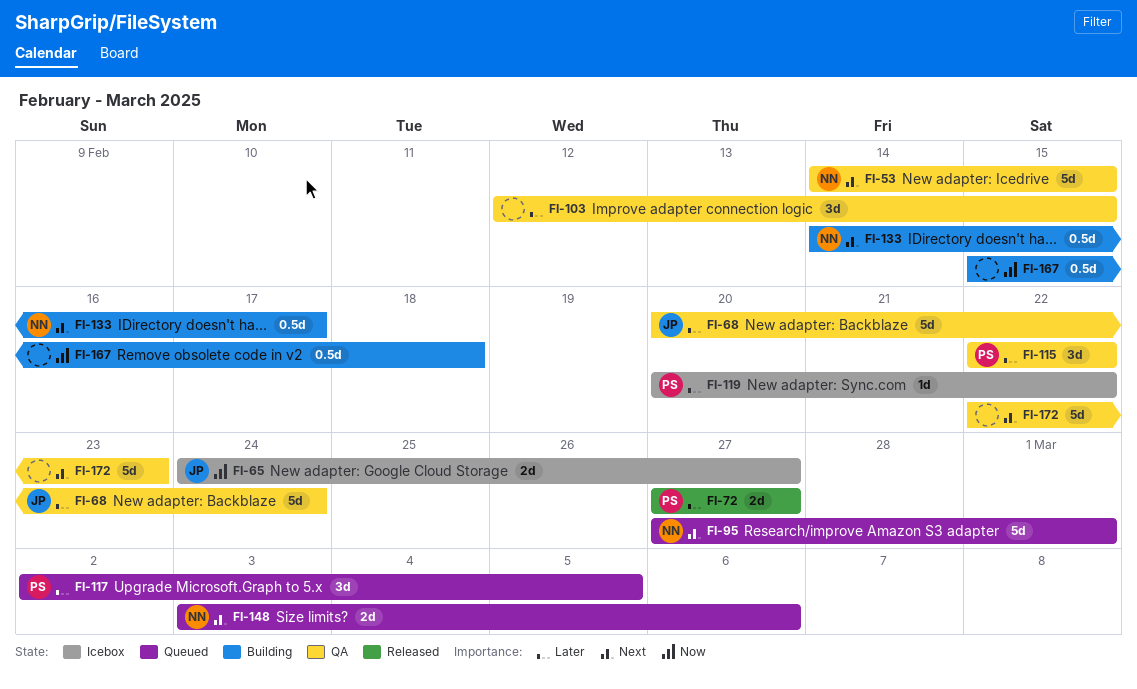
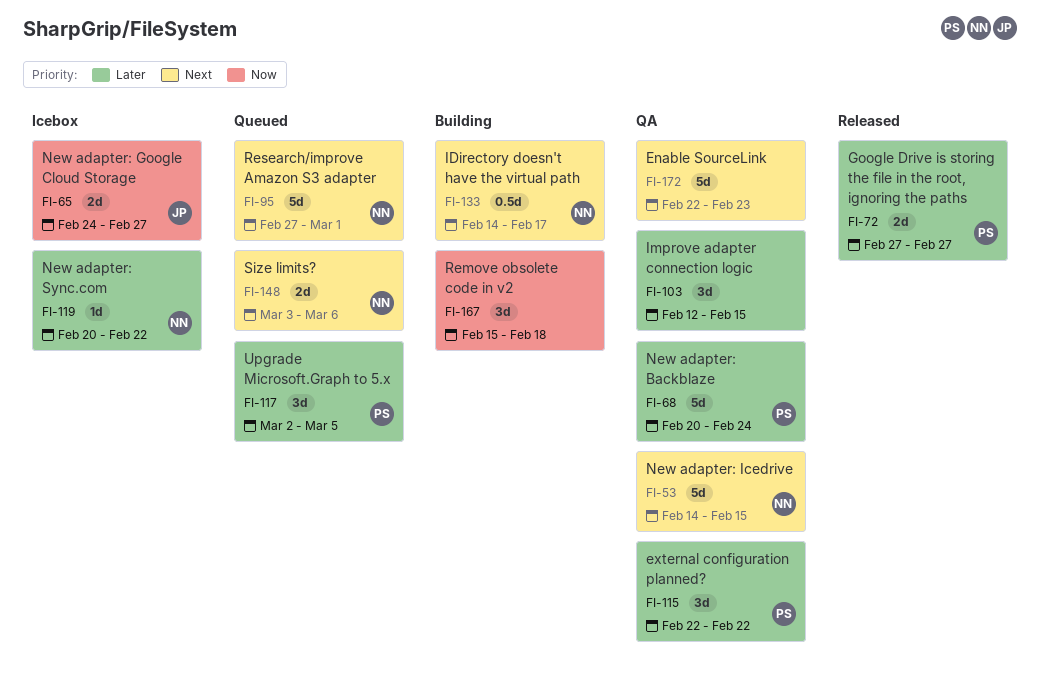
FI-68, owner: JP -> PS
FI-119, owner: PS -> NN
FI-167, estimate: 0.5d -> 3d

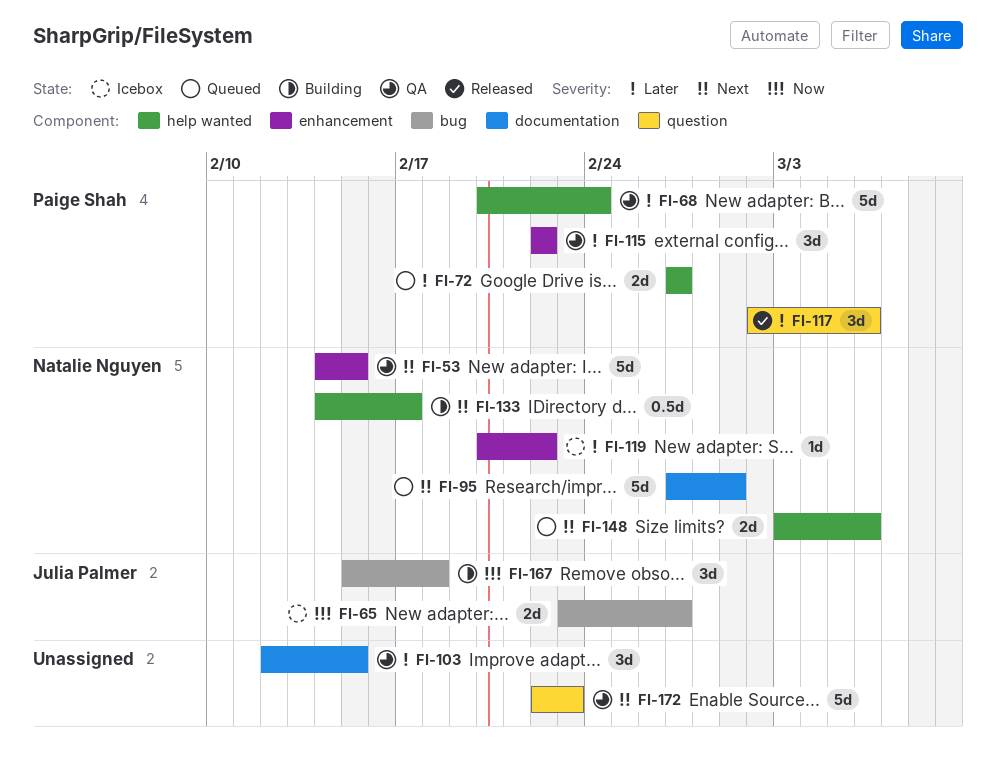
FI-65, start: Feb 24 -> Feb 23
FI-72, status: Released -> Queued
FI-117, status: Queued -> Released
FI-117, due: Mar 5 -> Mar 6
FI-167, owner: none -> Julia Palmer

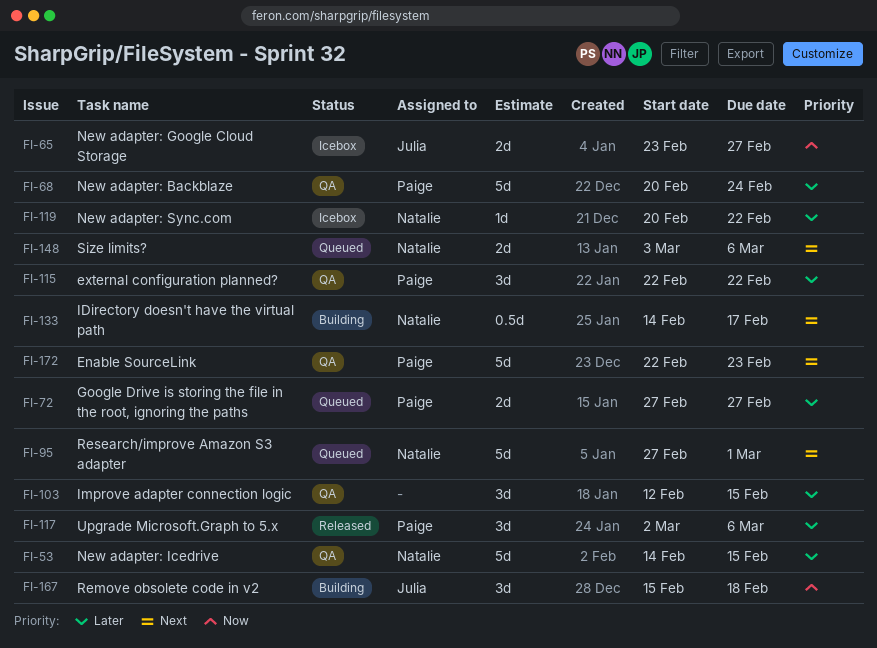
FI-53, priority: Next -> Later
FI-172, owner: none -> Paige Shah

